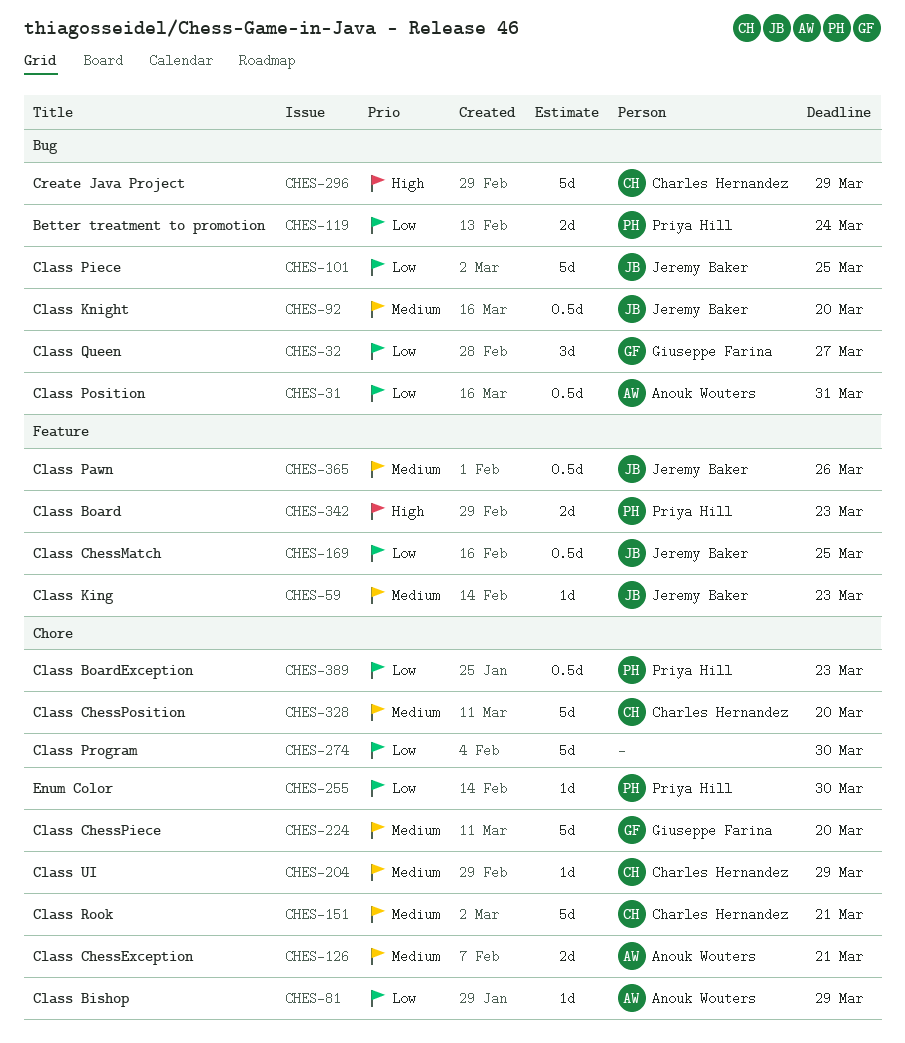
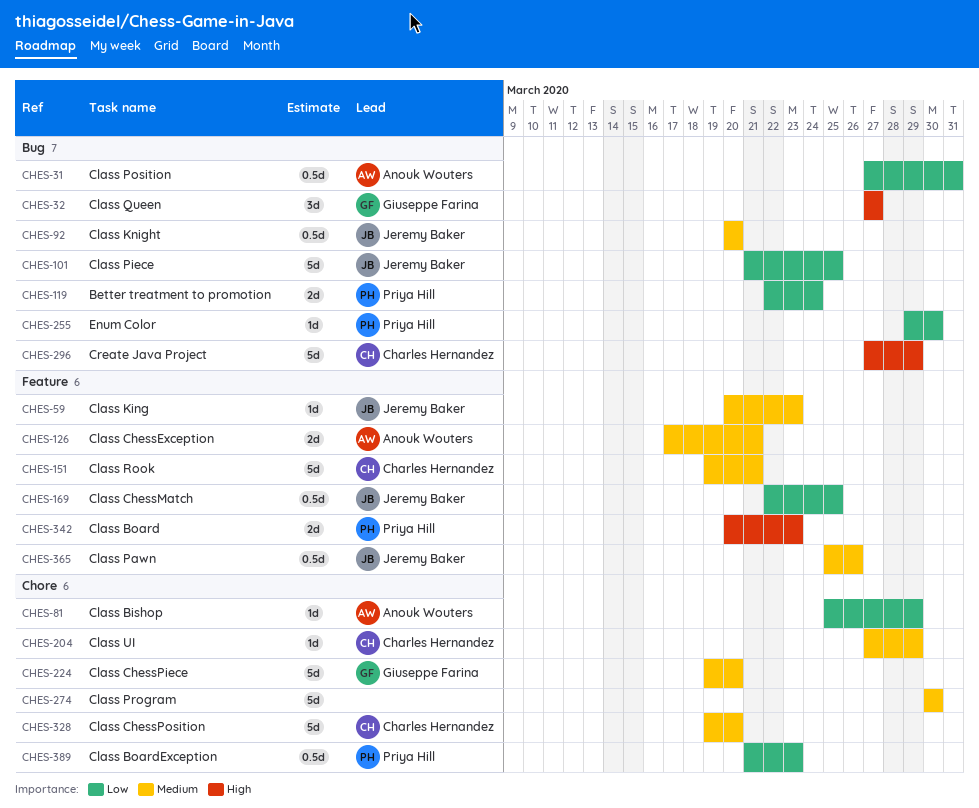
CHES-32, priority: Low -> High
CHES-126, label: Chore -> Feature
CHES-151, label: Chore -> Feature
CHES-255, label: Chore -> Bug
CHES-274, priority: Low -> Medium

